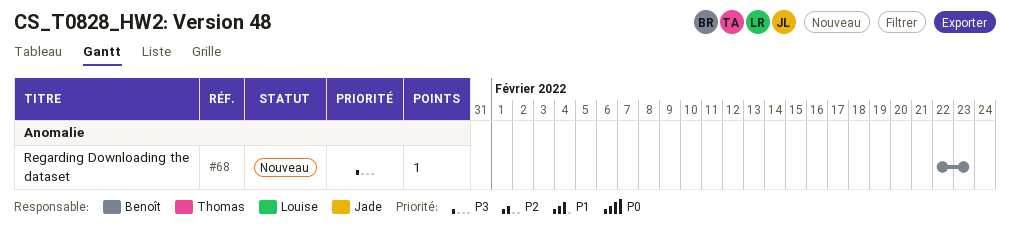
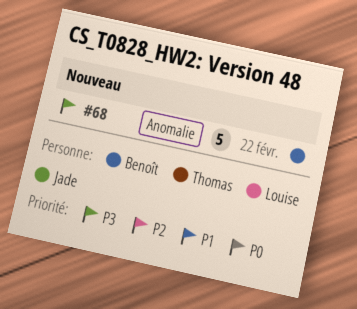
#68, estimate: 1 -> 5
#68, due: Feb 23 -> Feb 22

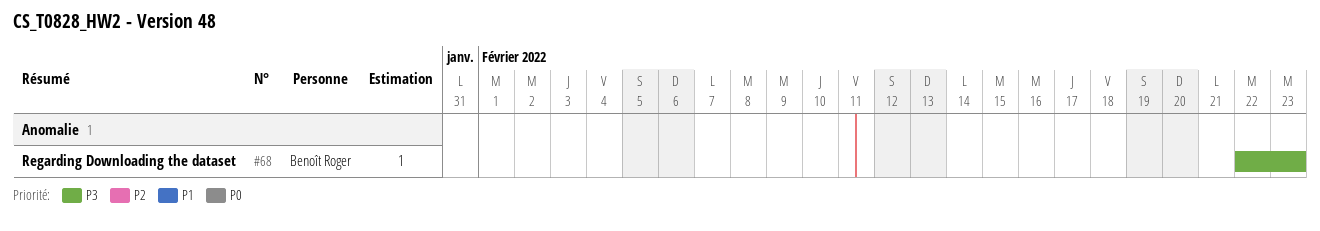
#68, estimate: 5 -> 1
#68, due: Feb 22 -> Feb 23

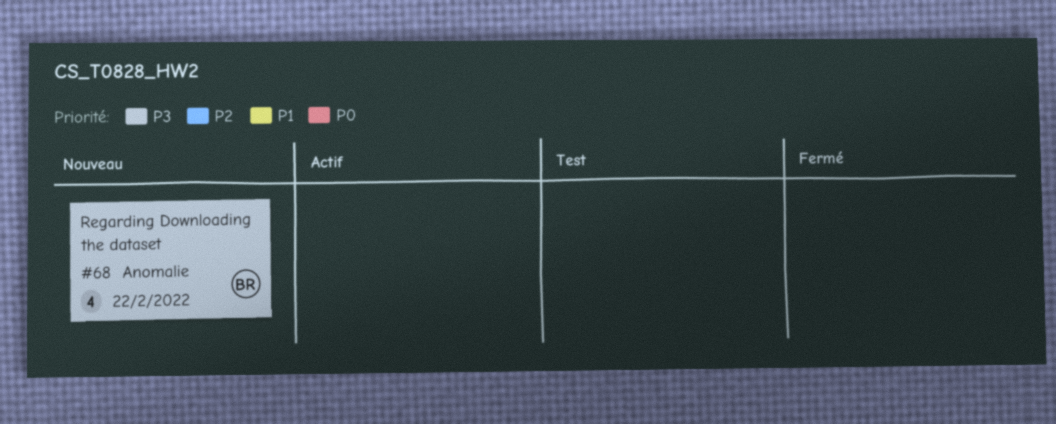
#68, estimate: 1 -> 4
#68, due: Feb 23 -> Feb 22

